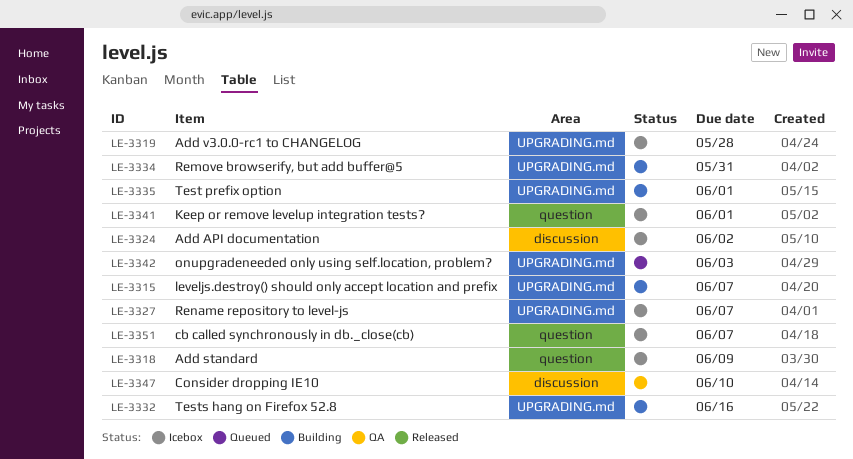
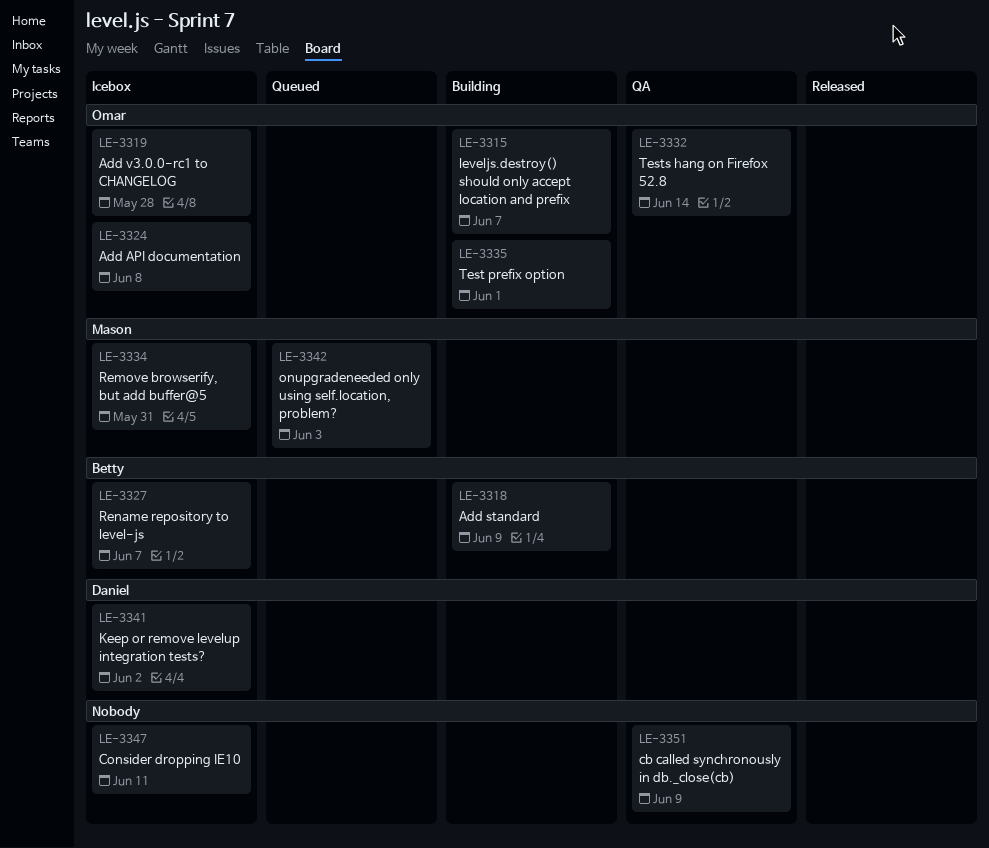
LE-3318, status: Icebox -> Building
LE-3324, due: Jun 2 -> Jun 8
LE-3332, status: Building -> QA
LE-3332, due: Jun 16 -> Jun 14
LE-3334, status: Building -> Icebox
LE-3341, due: Jun 1 -> Jun 2
LE-3347, status: QA -> Icebox
LE-3347, due: Jun 10 -> Jun 11
LE-3351, status: Icebox -> QA
LE-3351, due: Jun 7 -> Jun 9

